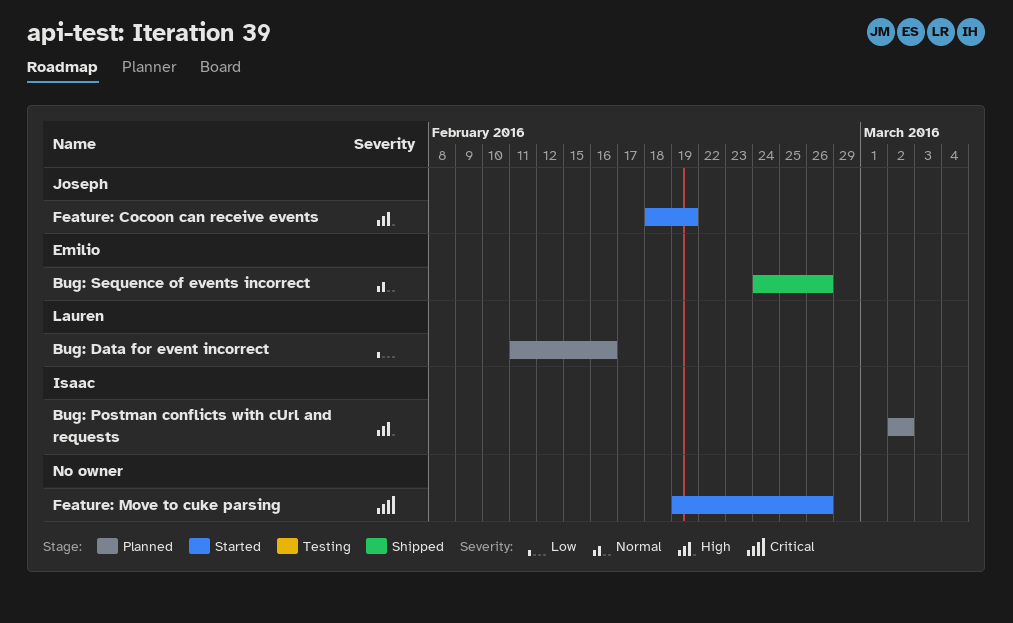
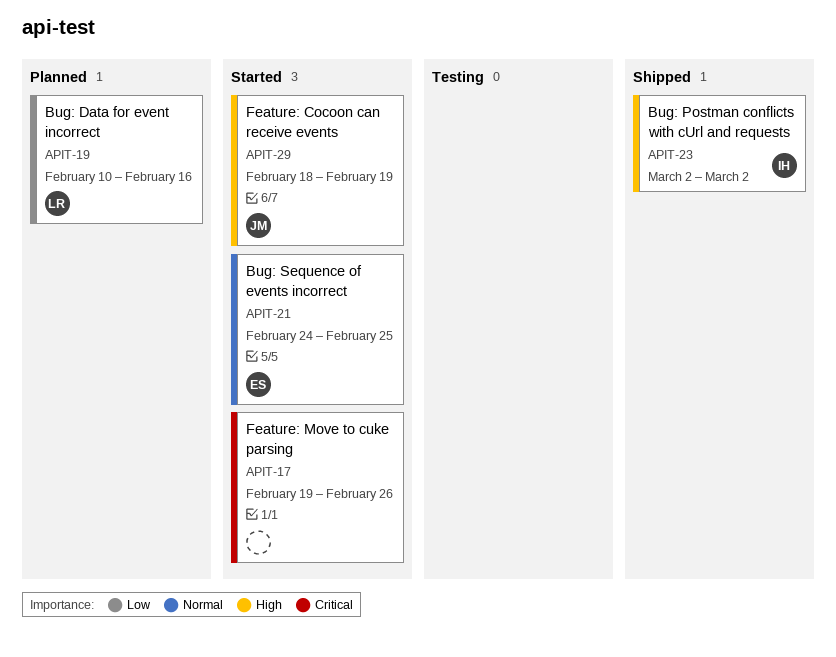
Bug: Data for event incorrect, start: Feb 11 -> Feb 10
Bug: Postman conflicts with cUrl and requests, status: Planned -> Shipped
Bug: Sequence of events incorrect, status: Shipped -> Started
Bug: Sequence of events incorrect, due: Feb 26 -> Feb 25

